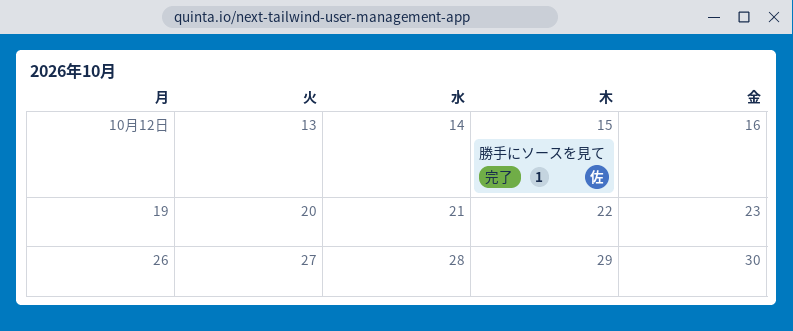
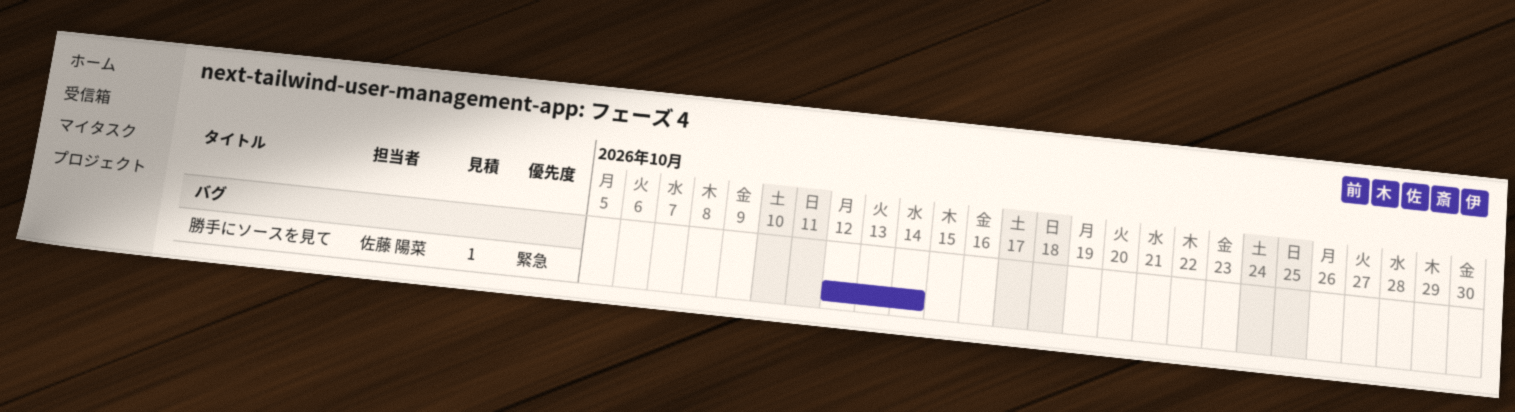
勝手にソースを見て, due: Oct 15 -> Oct 14

